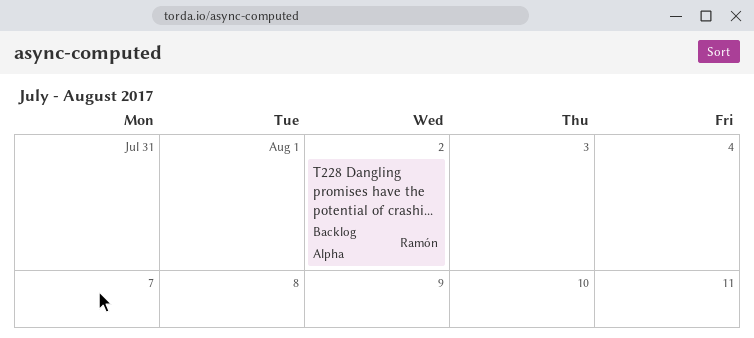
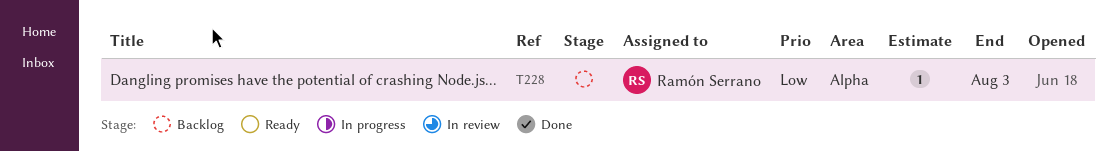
T228, due: Aug 2 -> Aug 3

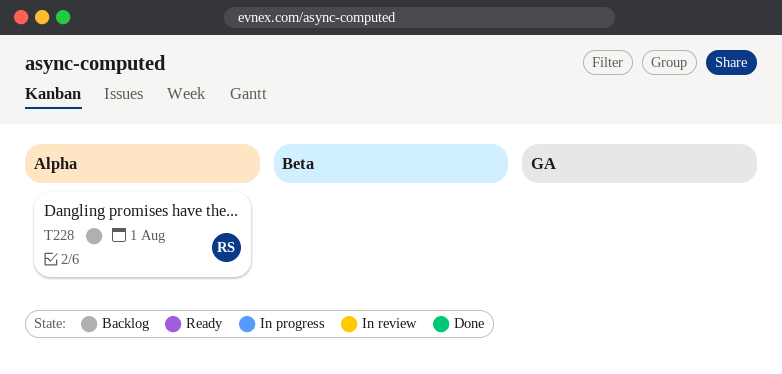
T228, due: Aug 3 -> Aug 1

